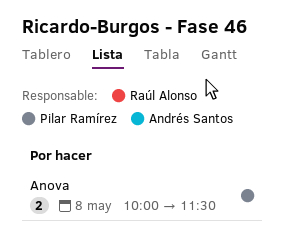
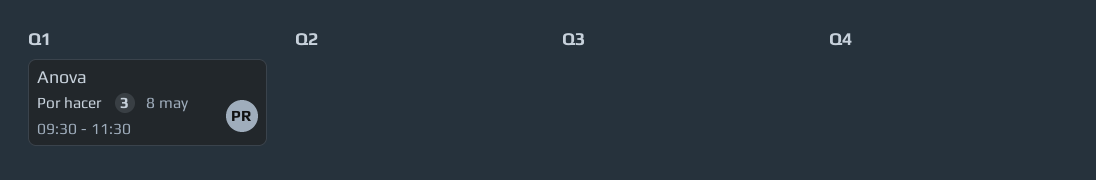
Anova, estimate: 2 -> 3
Anova, begins: 10:00 -> 09:30

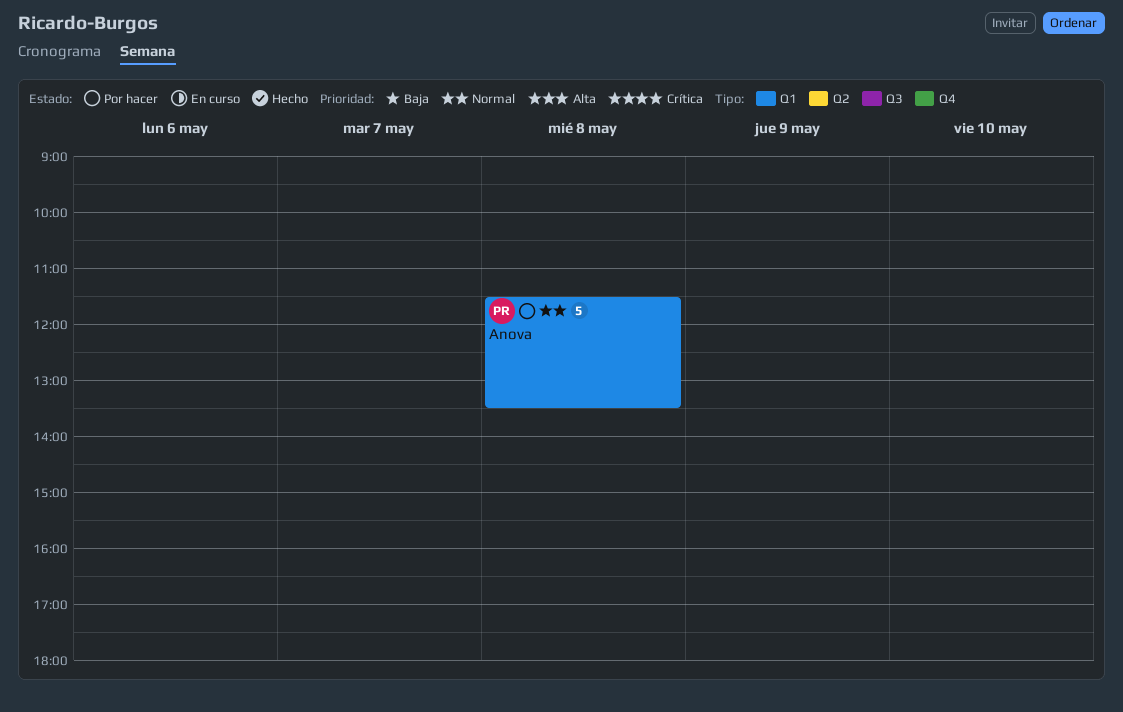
Anova, estimate: 3 -> 5
Anova, begins: 09:30 -> 11:30
Anova, ends: 11:30 -> 13:30

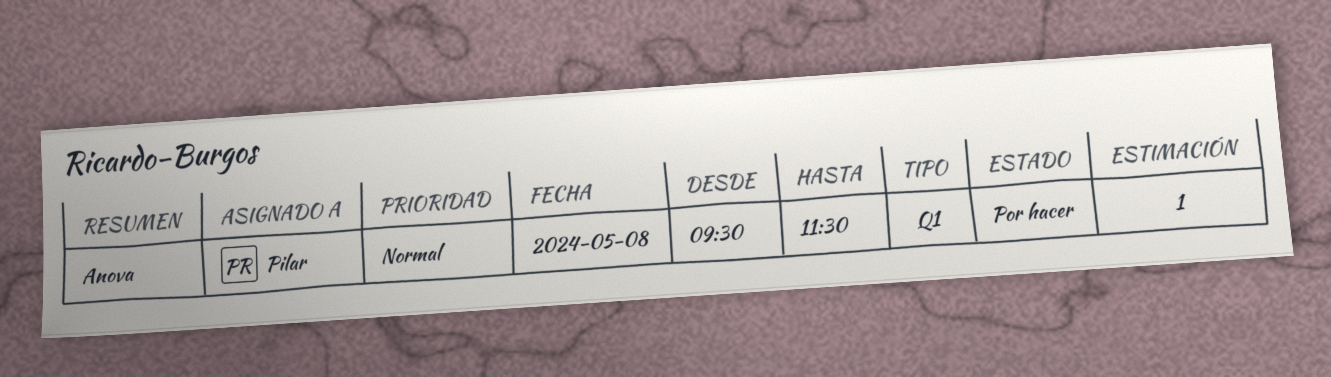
Anova, estimate: 5 -> 1
Anova, begins: 11:30 -> 09:30
Anova, ends: 13:30 -> 11:30

